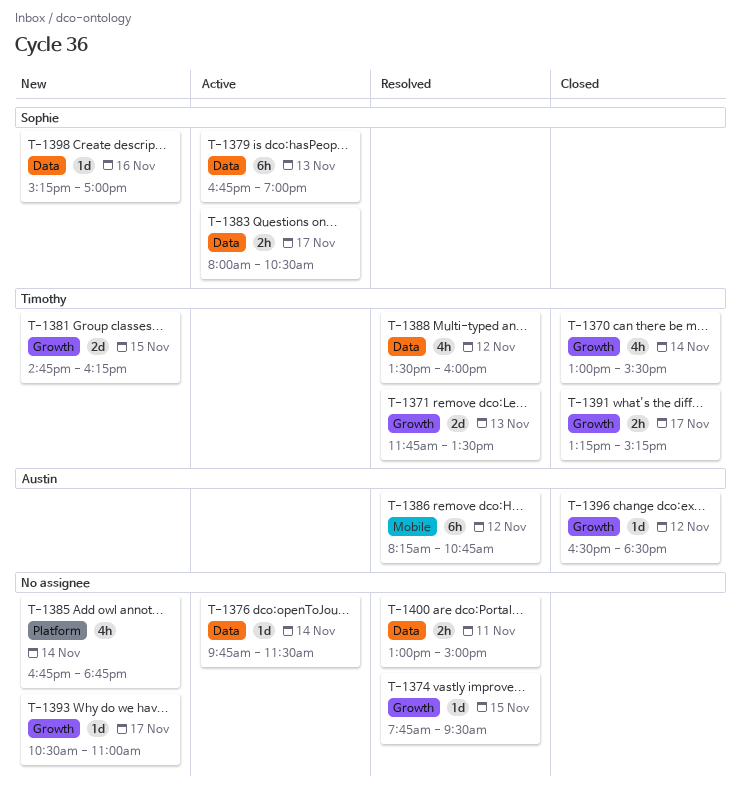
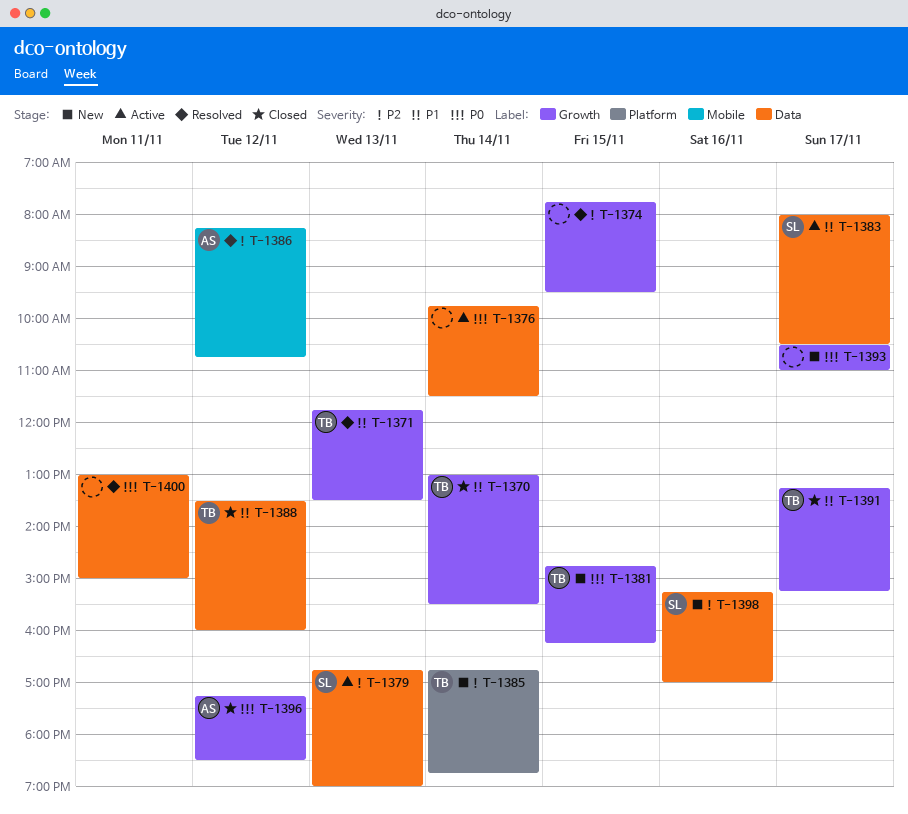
T-1385, owner: none -> Timothy
T-1388, status: Resolved -> Closed
T-1396, begins: 16:30 -> 17:15

